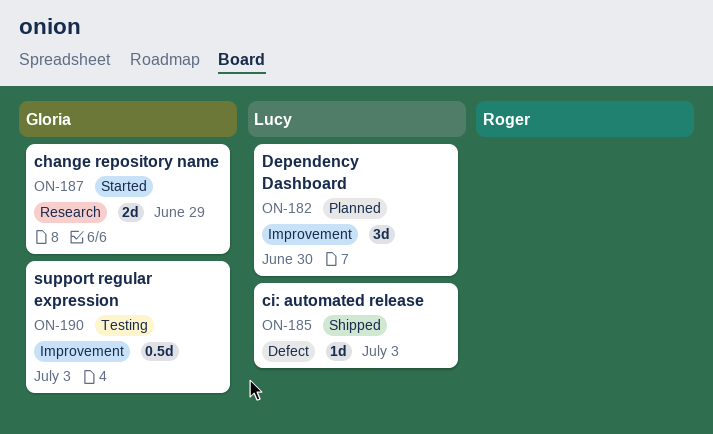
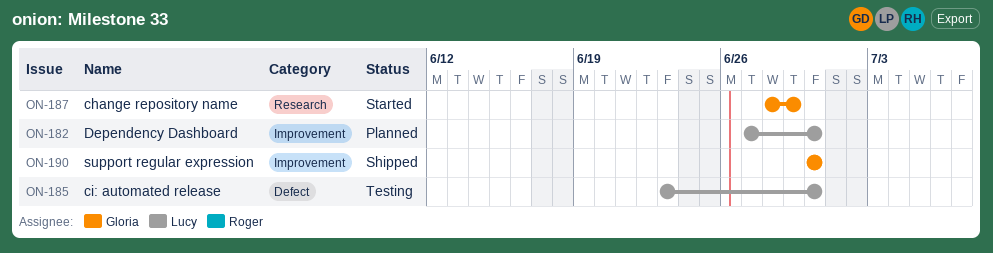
ON-185, status: Shipped -> Testing
ON-185, due: Jul 3 -> Jun 30
ON-190, status: Testing -> Shipped
ON-190, due: Jul 3 -> Jun 30

